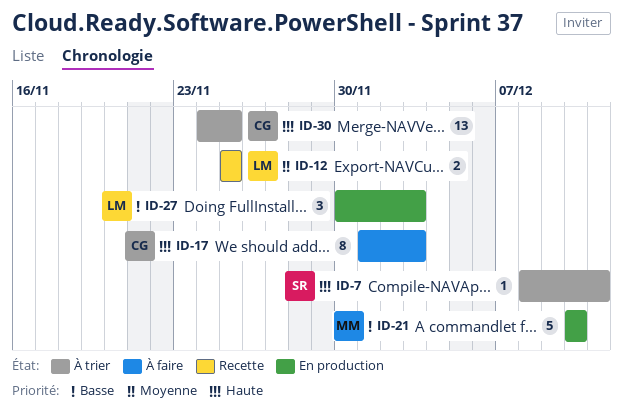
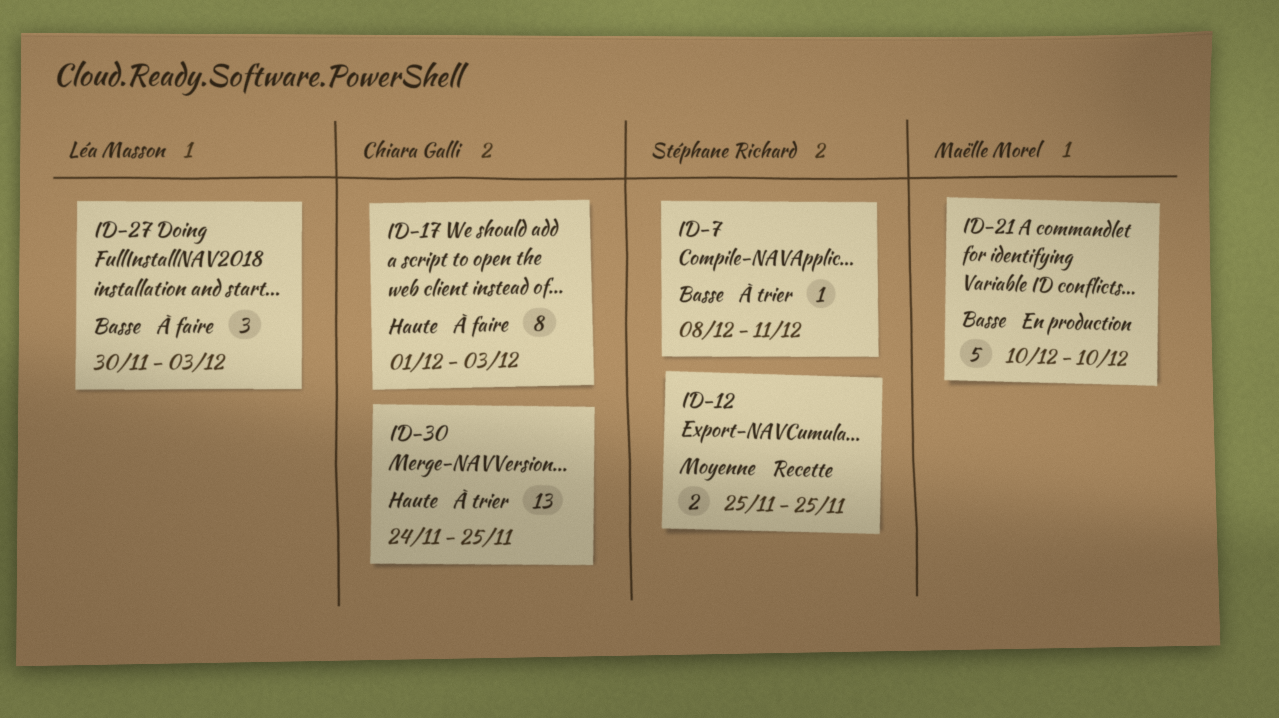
ID-7, priority: Haute -> Basse
ID-12, owner: Léa Masson -> Stéphane Richard
ID-27, status: En production -> À faire

